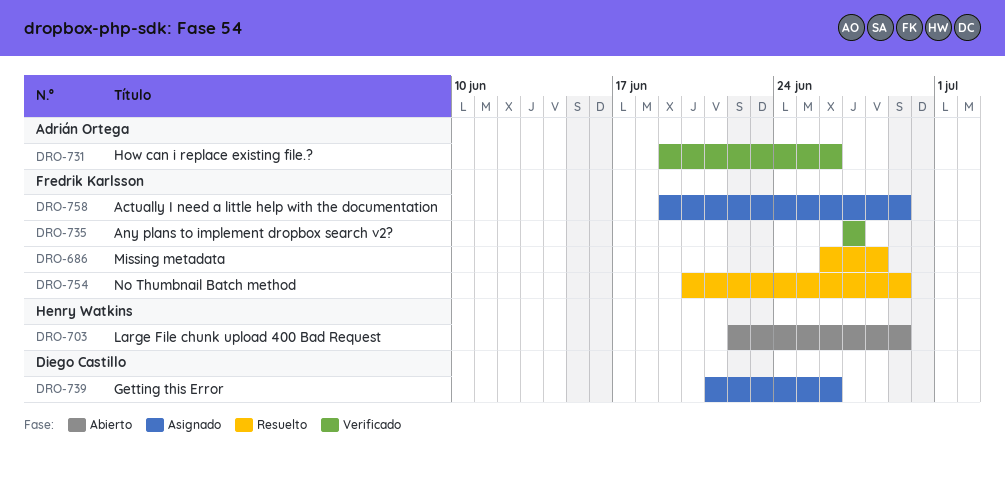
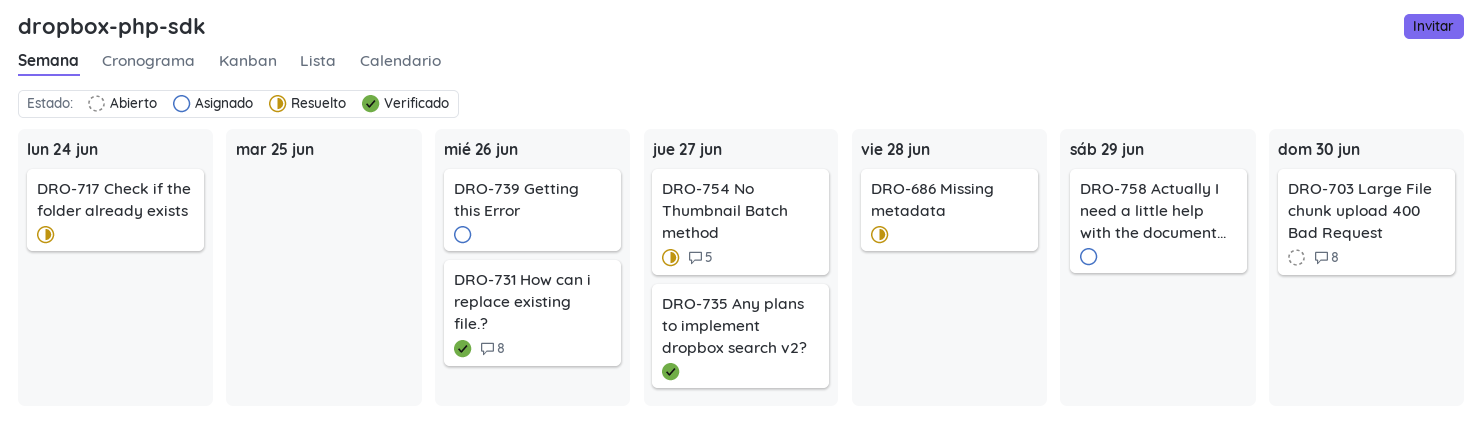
DRO-703, due: Jun 29 -> Jun 30
DRO-717: none -> present
DRO-754, due: Jun 29 -> Jun 27

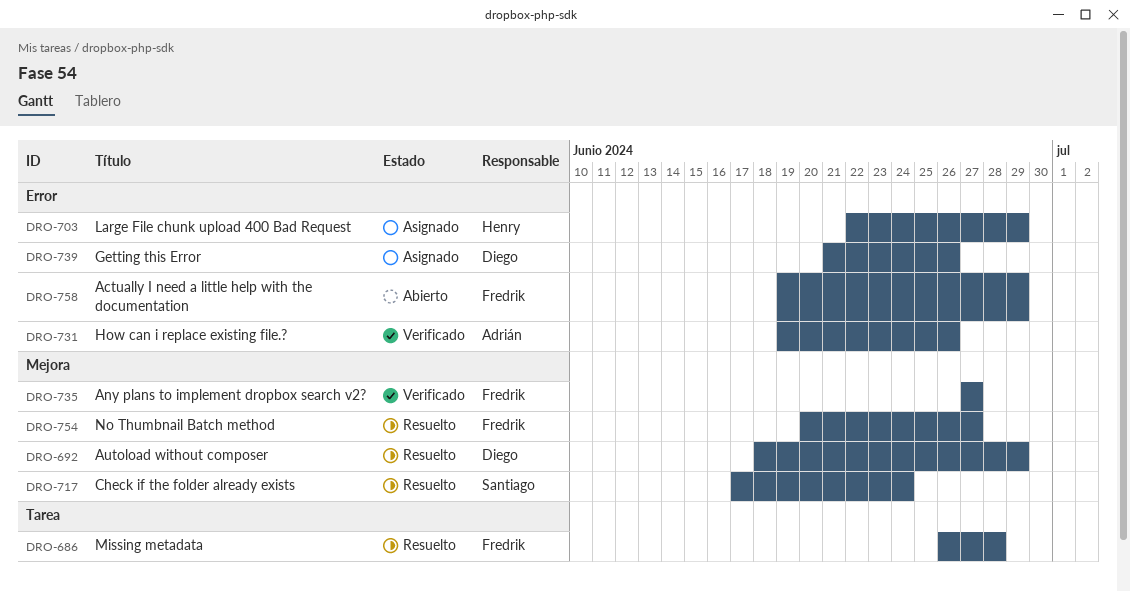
DRO-692: none -> present
DRO-703, status: Abierto -> Asignado
DRO-703, due: Jun 30 -> Jun 29
DRO-758, status: Asignado -> Abierto

